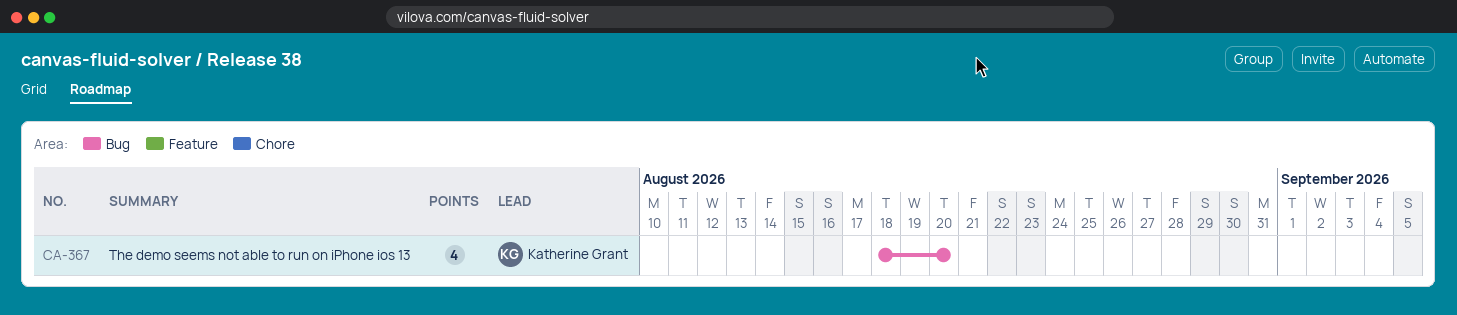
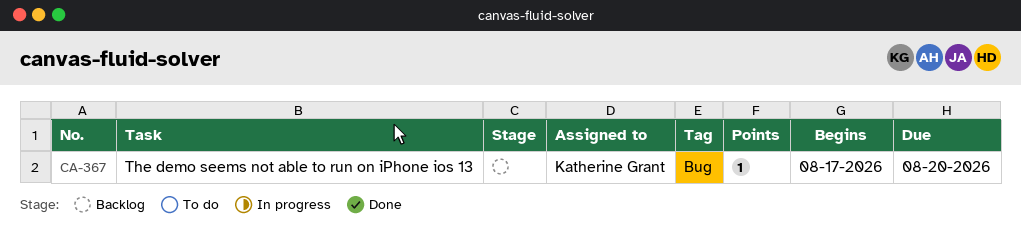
CA-367, estimate: 4 -> 1
CA-367, start: Aug 18 -> Aug 17

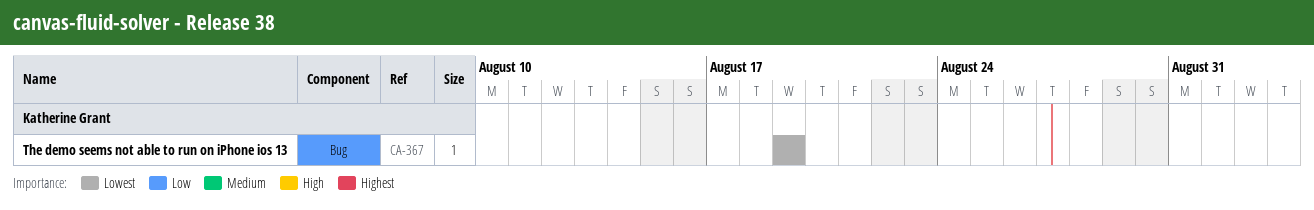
CA-367, start: Aug 17 -> Aug 19
CA-367, due: Aug 20 -> Aug 19

